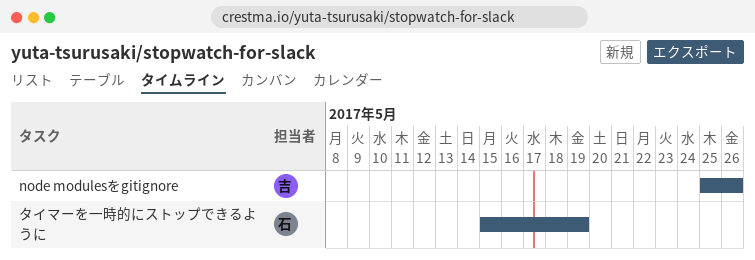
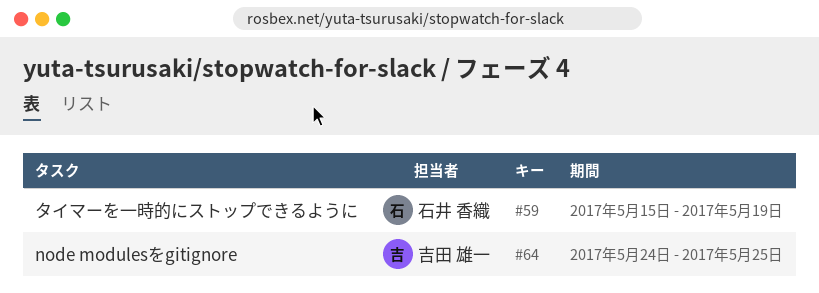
node modulesをgitignore, start: May 25 -> May 24
node modulesをgitignore, due: May 26 -> May 25

